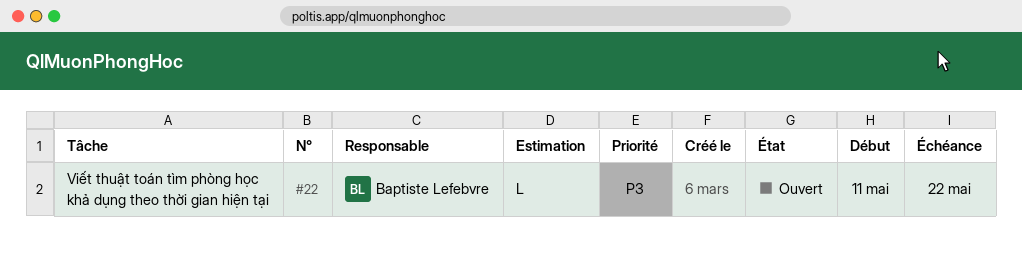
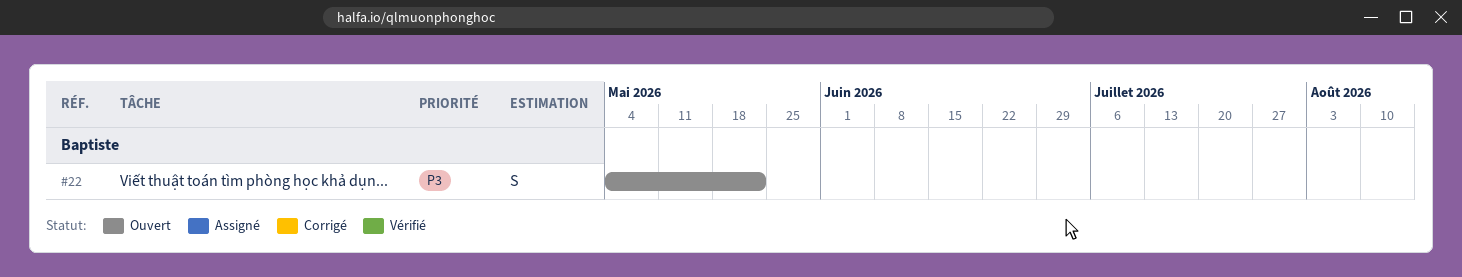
#22, estimate: L -> S
#22, start: May 11 -> May 4

